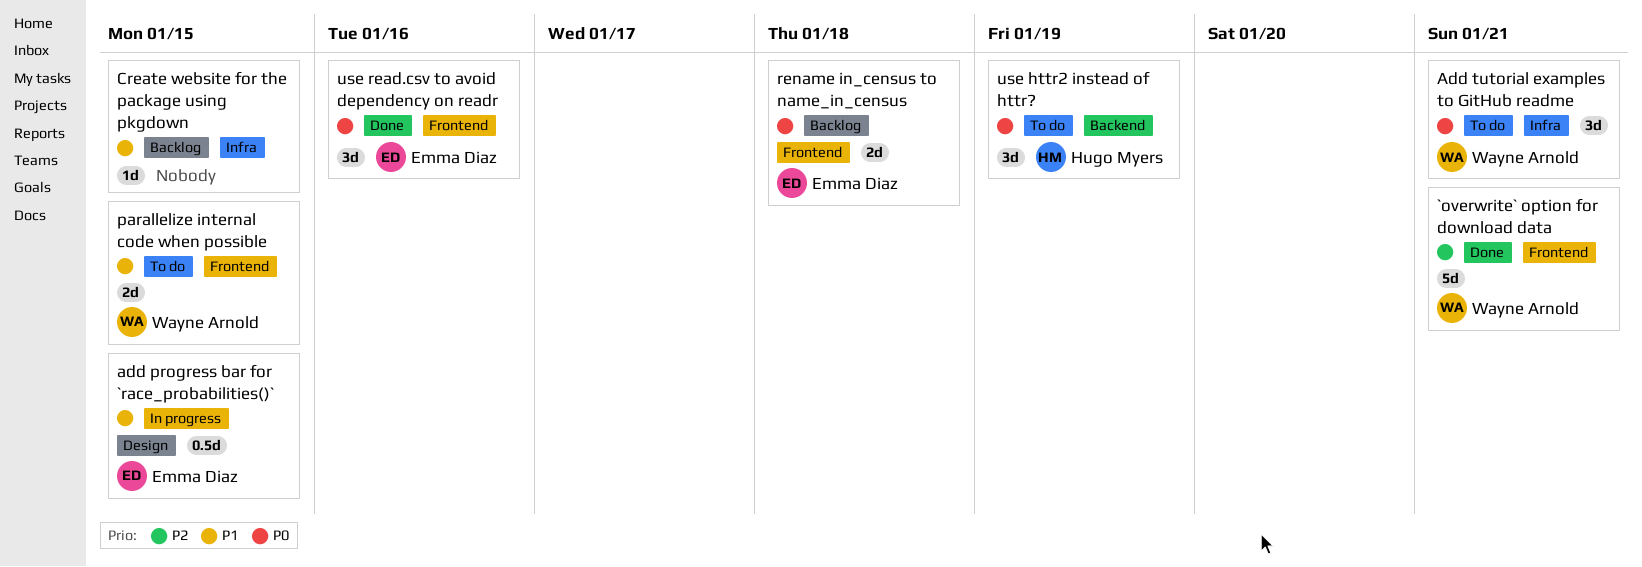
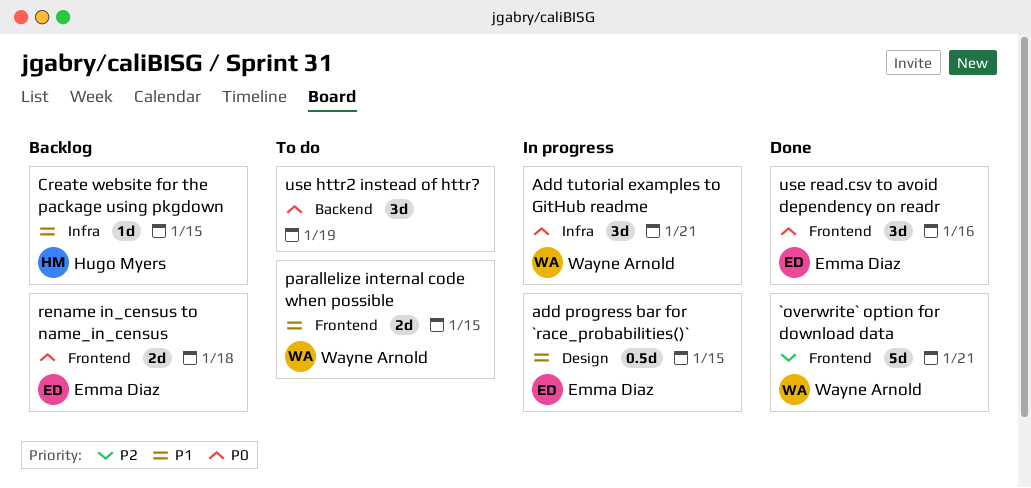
Add tutorial examples to GitHub readme, status: To do -> In progress
Create website for the package using pkgdown, owner: none -> Hugo Myers
use httr2 instead of httr?, owner: Hugo Myers -> none

